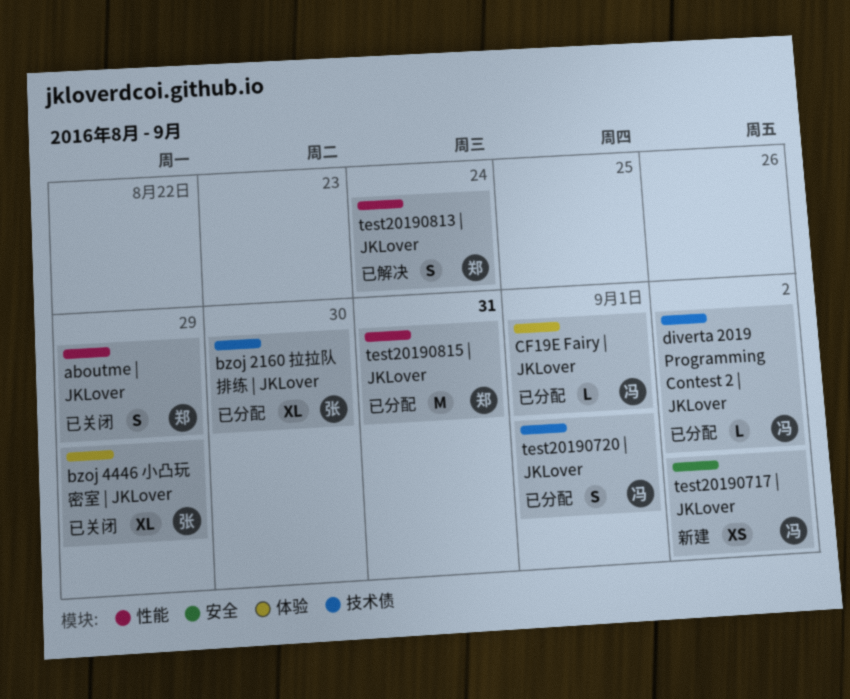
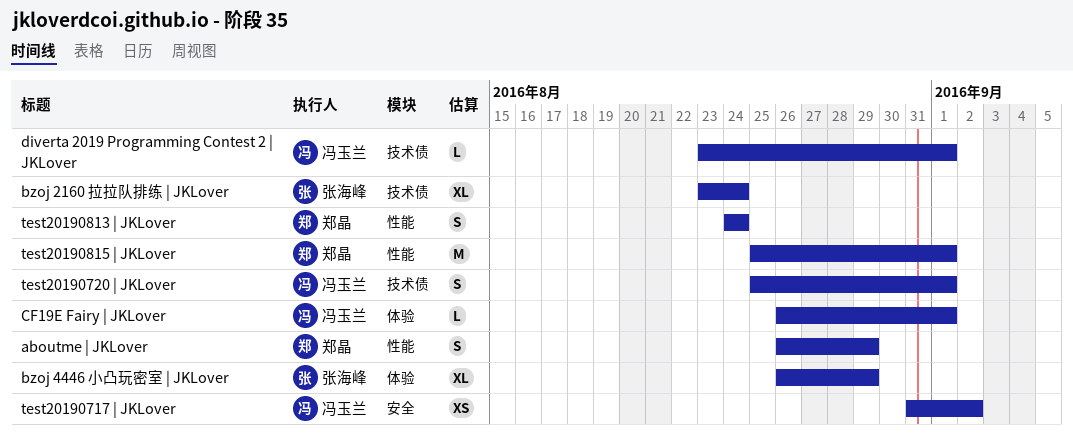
bzoj 2160 拉拉队排练 | JKLover, due: Aug 30 -> Aug 24
diverta 2019 Programming Contest 2 | JKLover, due: Sep 2 -> Sep 1
test20190815 | JKLover, due: Aug 31 -> Sep 1

